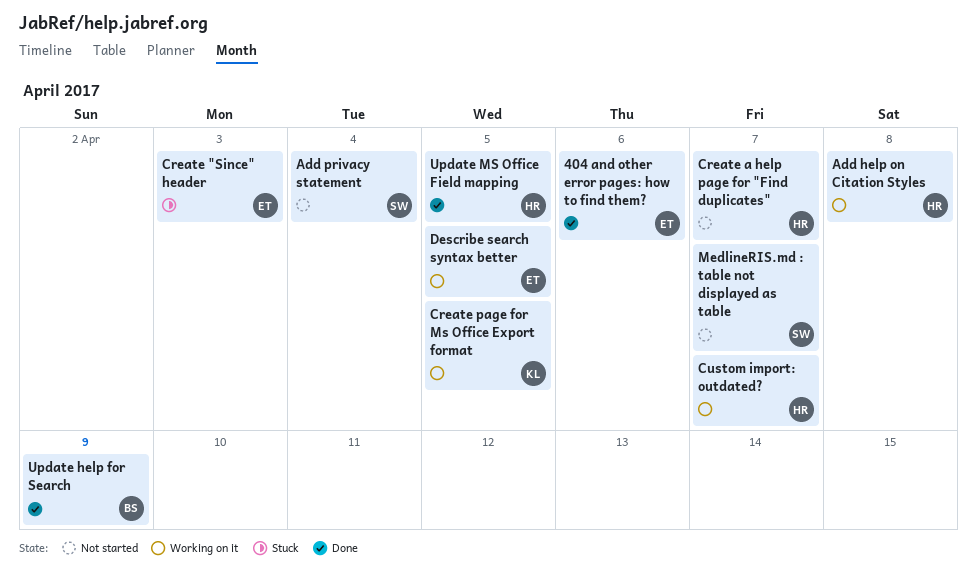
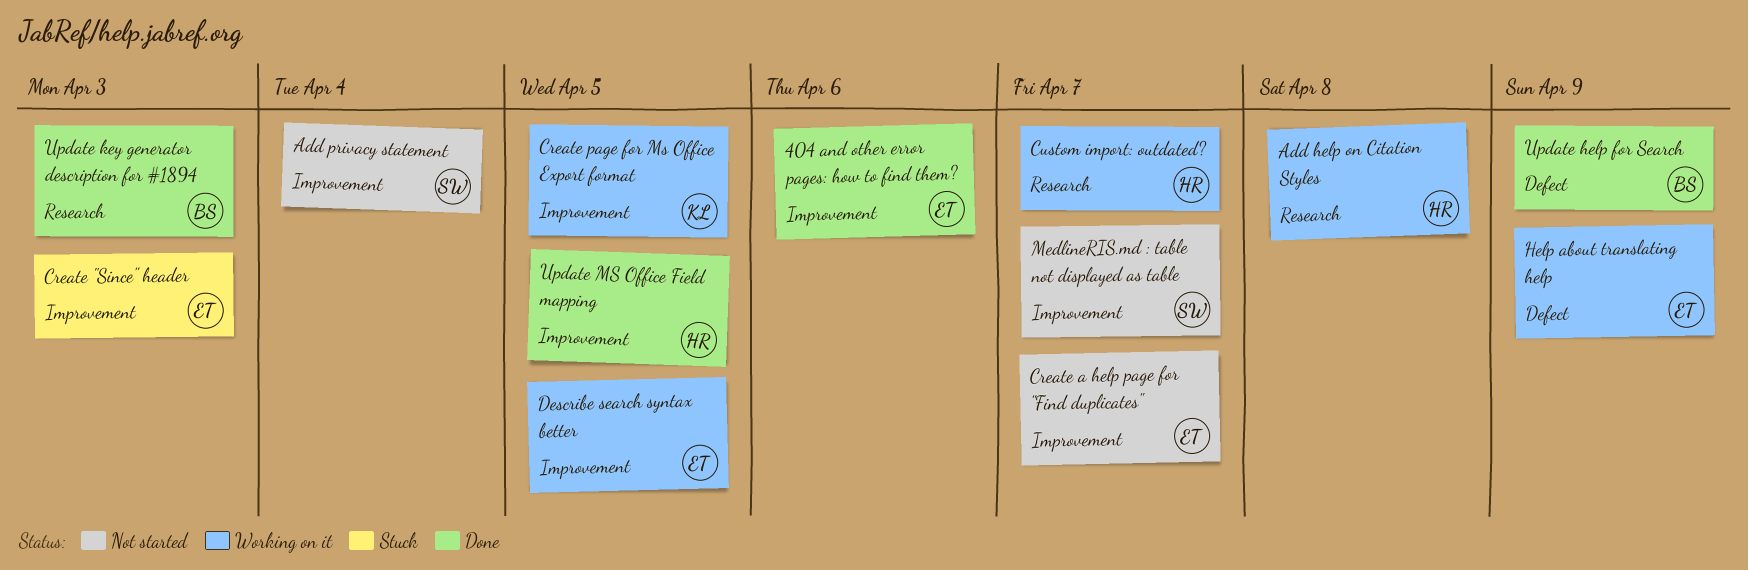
Create a help page for "Find duplicates", owner: HR -> ET
Help about translating help: none -> present
Update key generator description for #1894: none -> present

